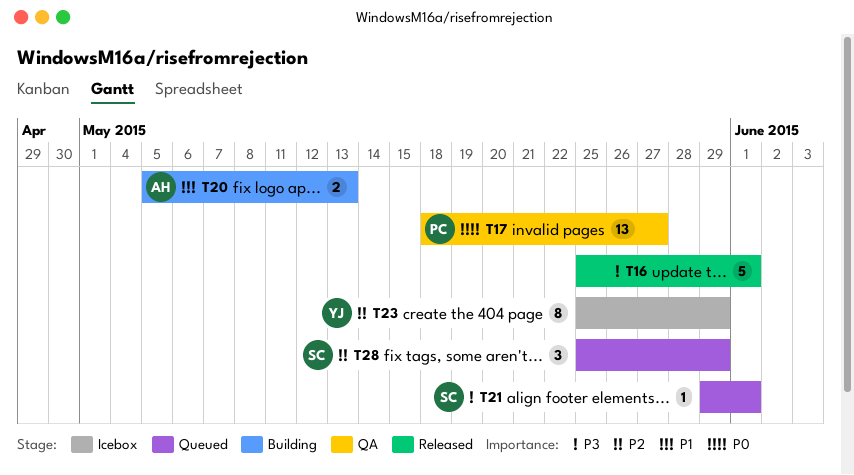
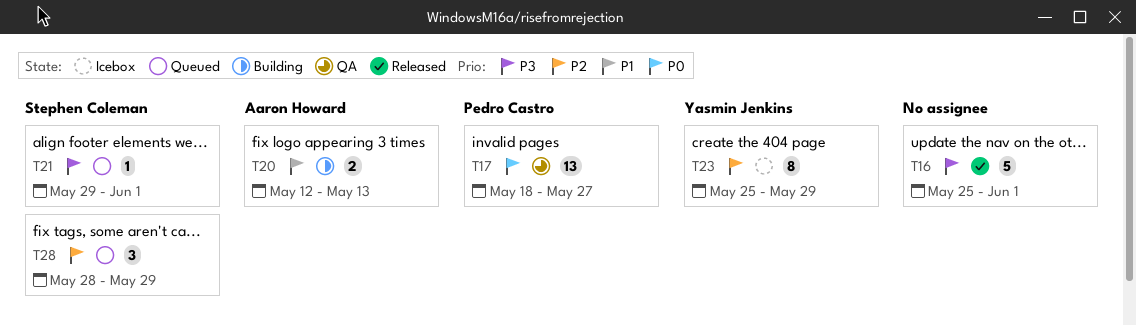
T20, start: May 5 -> May 12
T28, start: May 25 -> May 28

